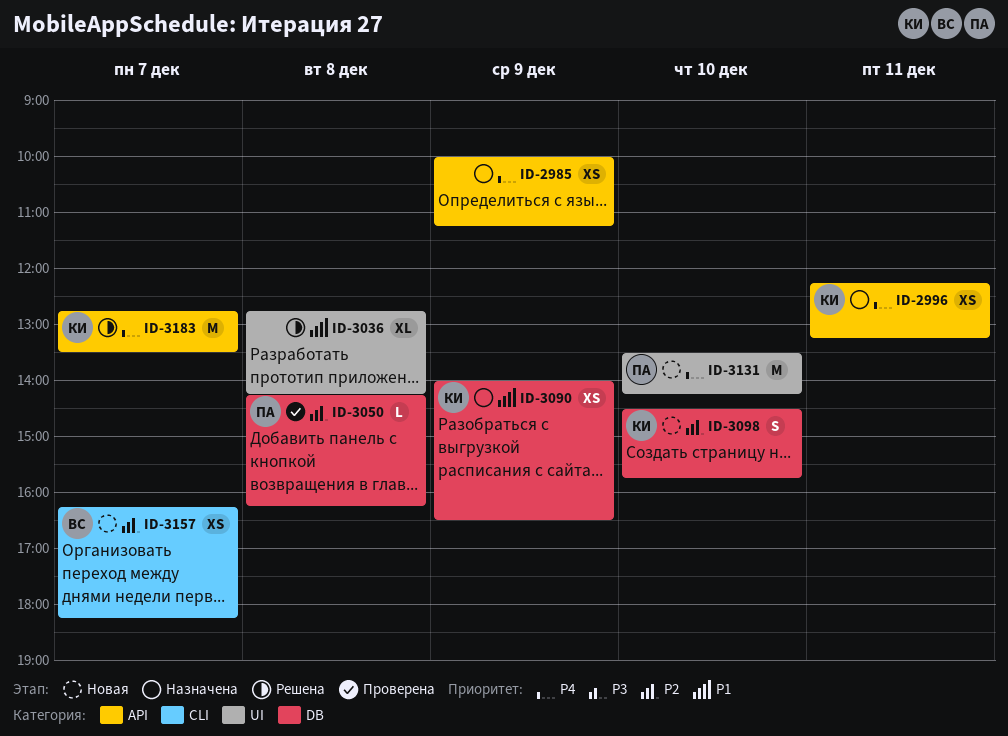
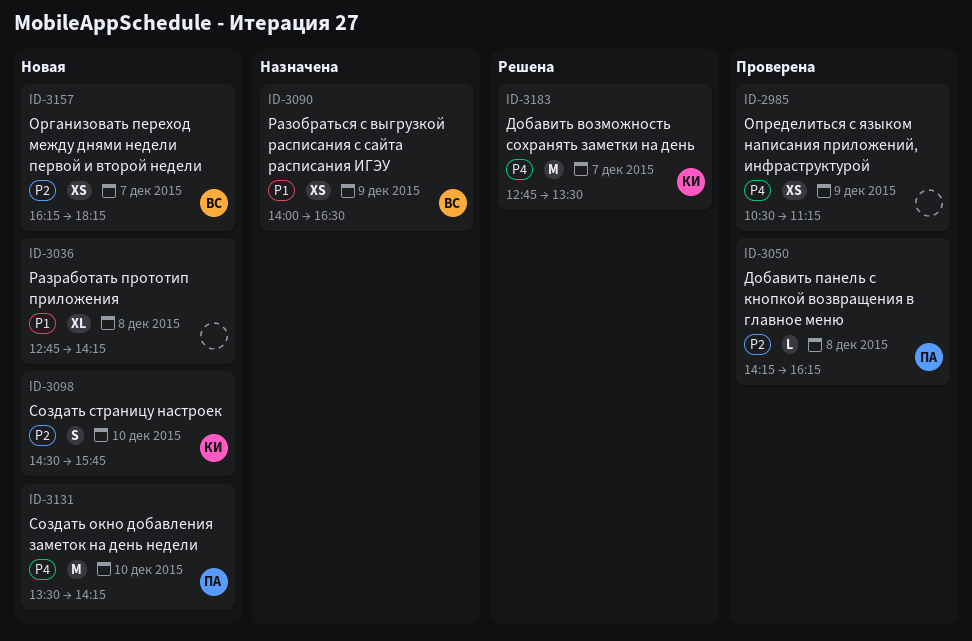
ID-2985, status: Назначена -> Проверена
ID-2985, begins: 10:00 -> 10:30
ID-2996: present -> none
ID-3036, status: Решена -> Новая
ID-3090, owner: КИ -> ВС

